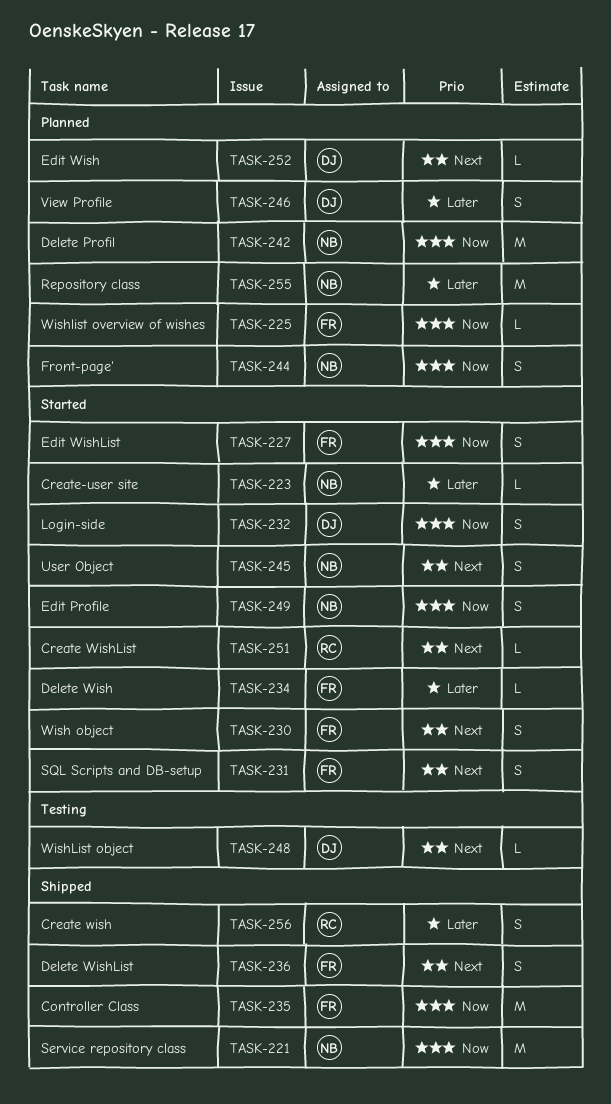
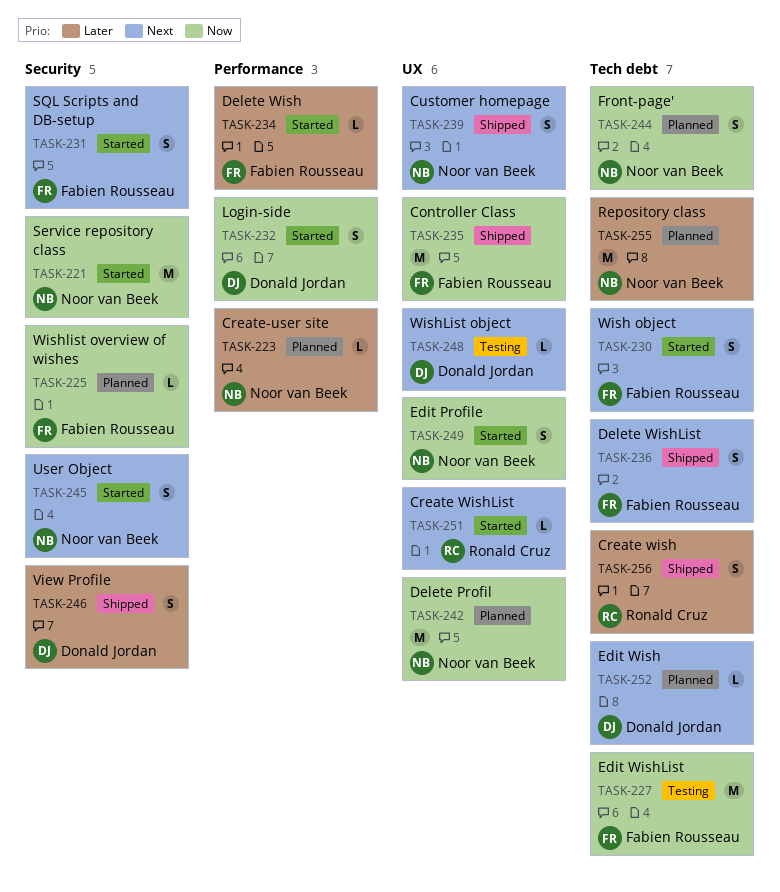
TASK-221, status: Shipped -> Started
TASK-223, status: Started -> Planned
TASK-227, status: Started -> Testing
TASK-227, estimate: S -> M
TASK-239: none -> present
TASK-246, status: Planned -> Shipped

